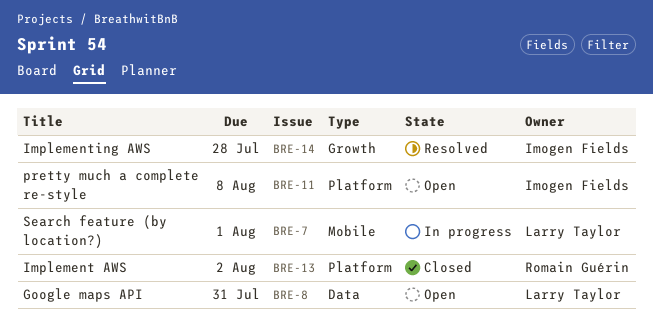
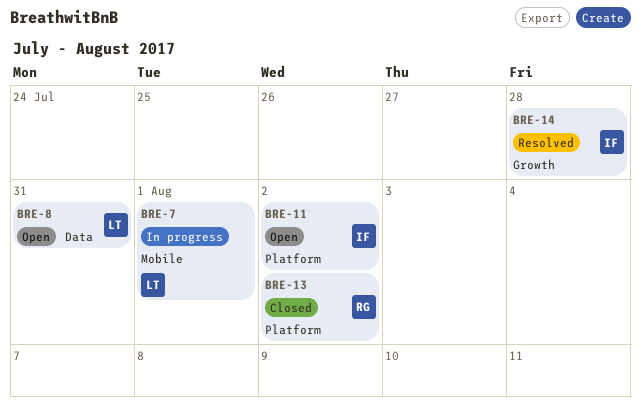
BRE-11, due: Aug 8 -> Aug 2

